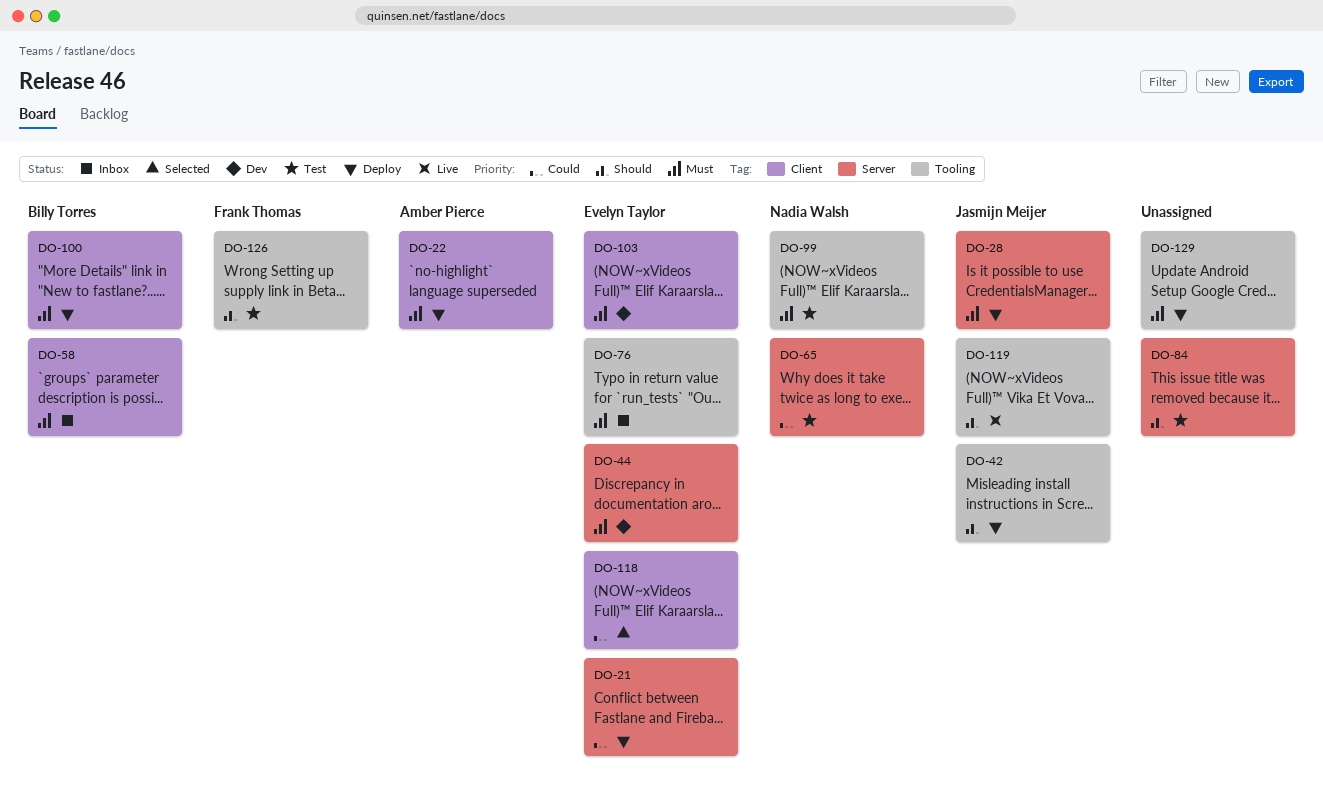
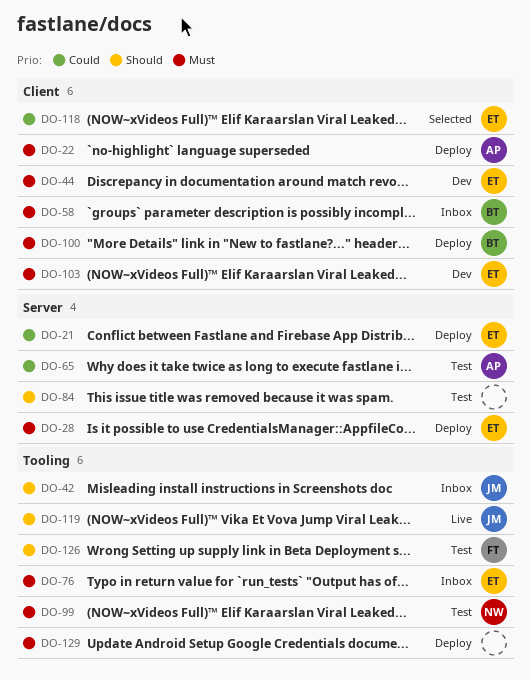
DO-28, owner: Jasmijn Meijer -> Evelyn Taylor
DO-42, status: Deploy -> Inbox
DO-44, label: Server -> Client
DO-65, owner: Nadia Walsh -> Amber Pierce

